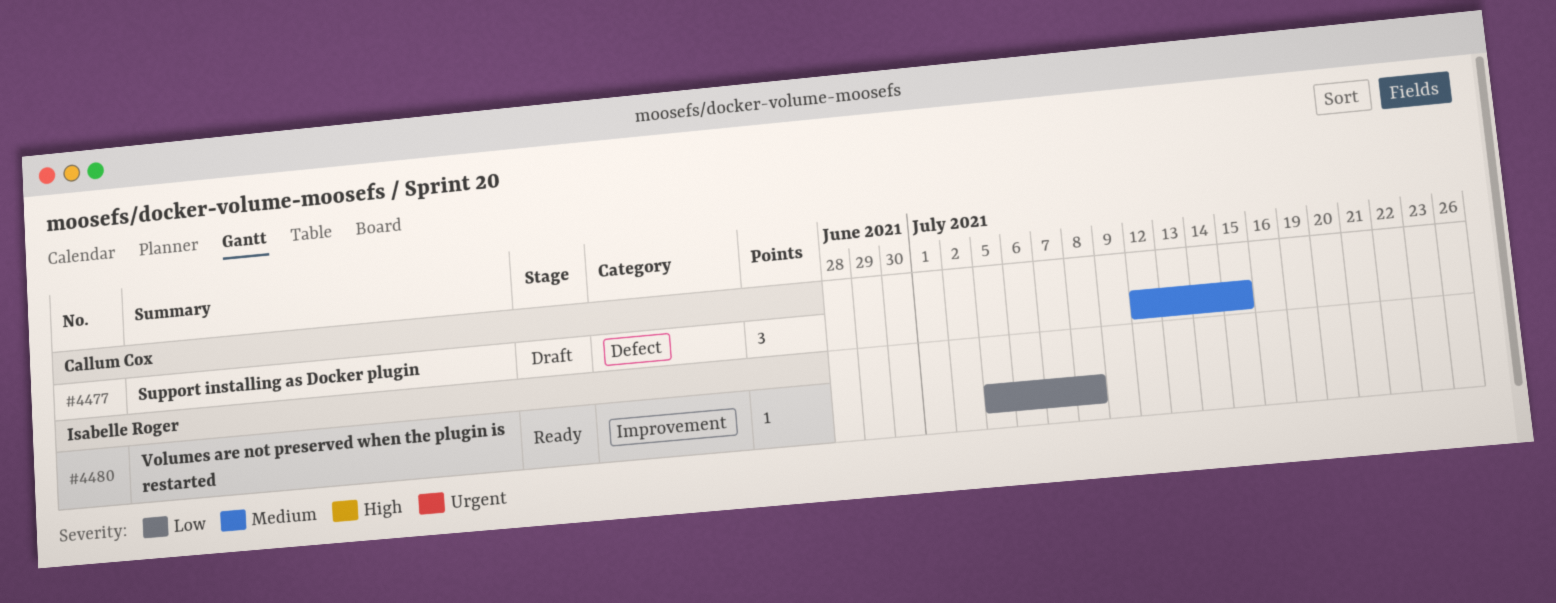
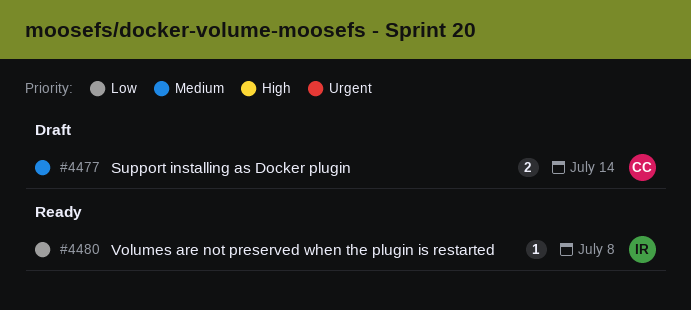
#4477, estimate: 3 -> 2
#4477, due: Jul 15 -> Jul 14

